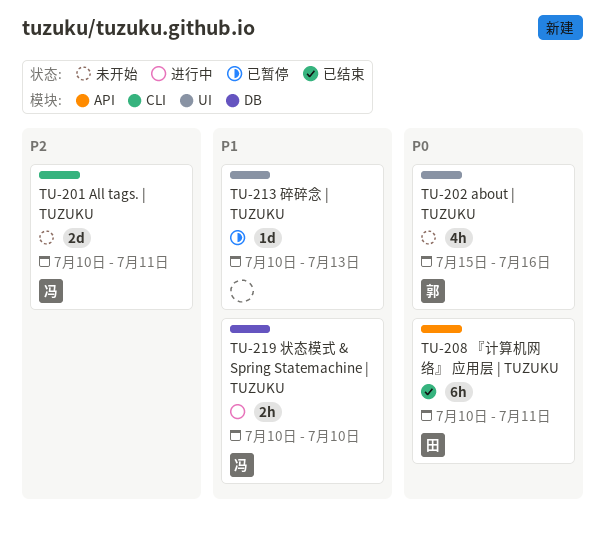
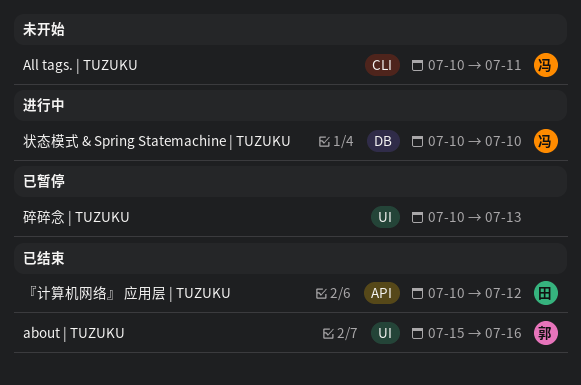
about | TUZUKU, status: 未开始 -> 已结束
『计算机网络』 应用层 | TUZUKU, due: Jul 11 -> Jul 12

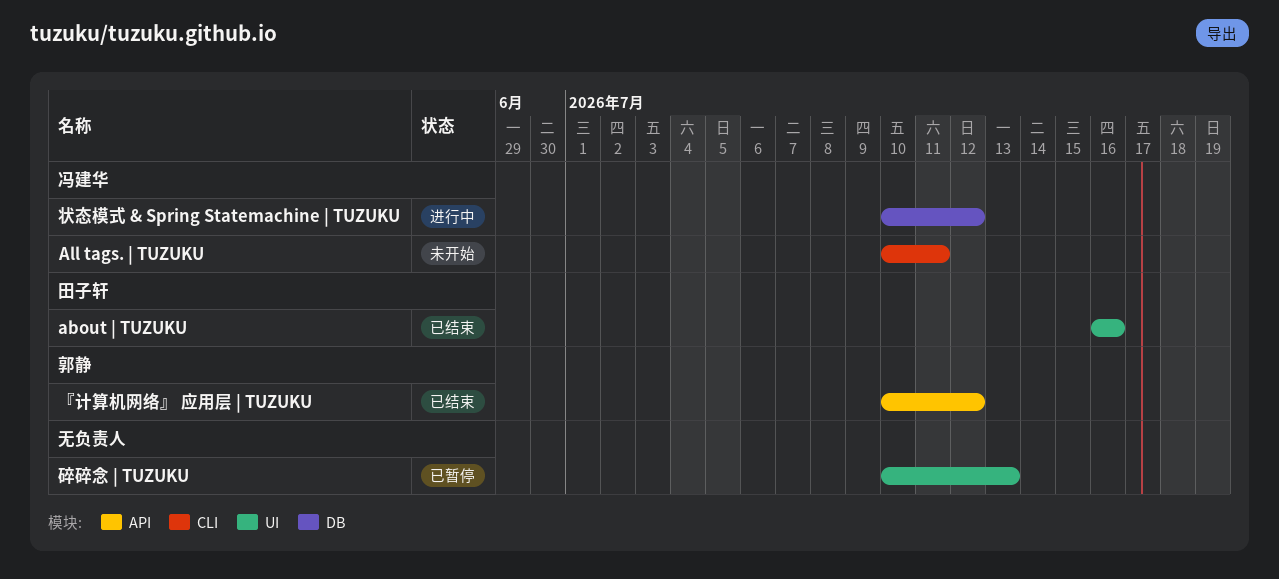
about | TUZUKU, owner: 郭静 -> 田子轩
about | TUZUKU, start: Jul 15 -> Jul 16
『计算机网络』 应用层 | TUZUKU, owner: 田子轩 -> 郭静
状态模式 & Spring Statemachine | TUZUKU, due: Jul 10 -> Jul 12

